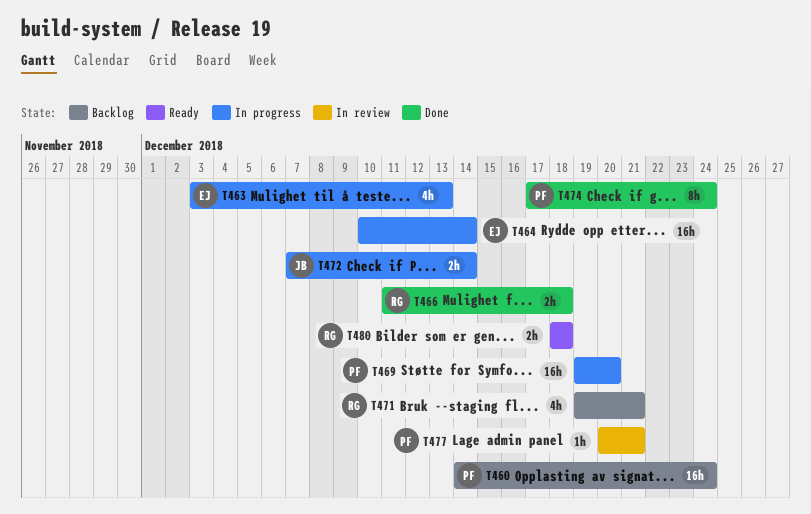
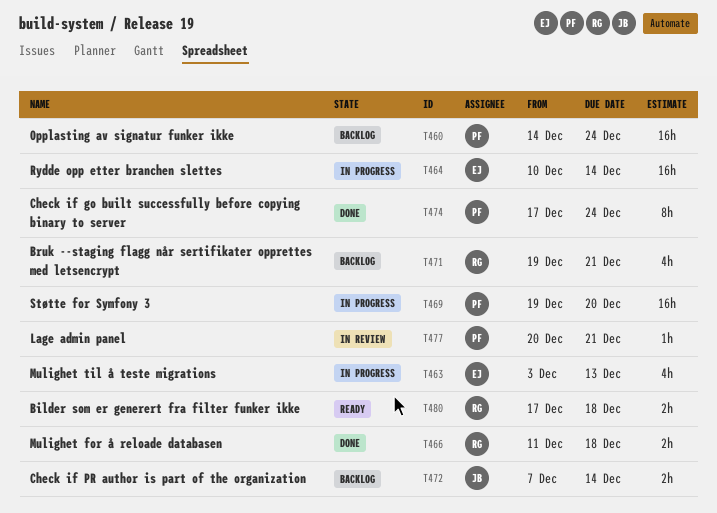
T472, status: In progress -> Backlog
T480, start: Dec 18 -> Dec 17

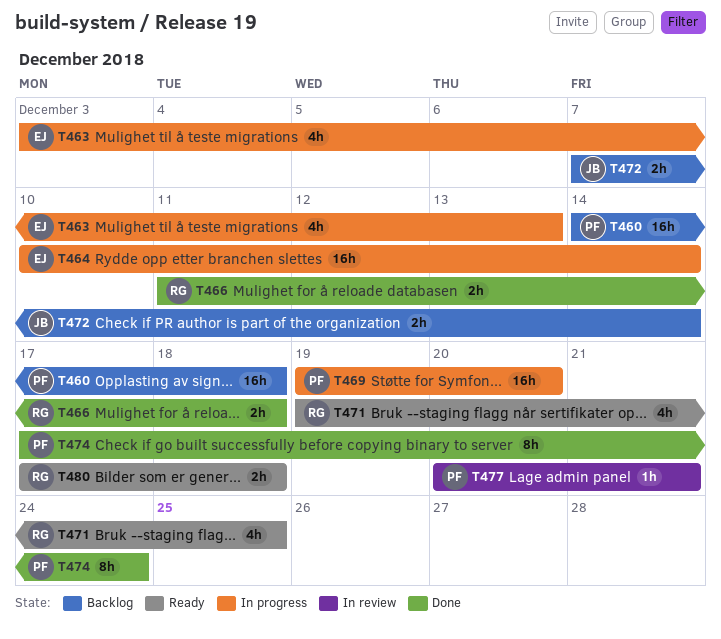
T460, due: Dec 24 -> Dec 18
T471, status: Backlog -> Ready
T471, due: Dec 21 -> Dec 25

